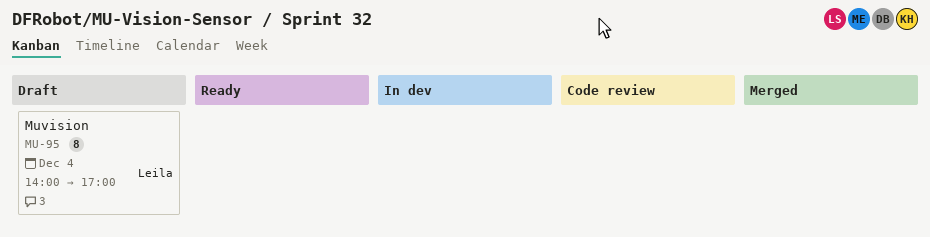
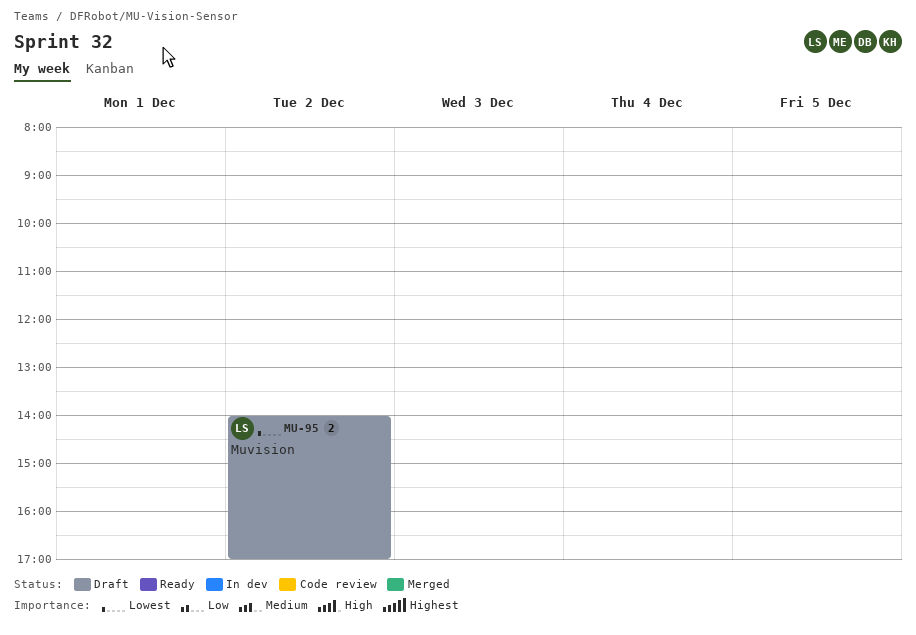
MU-95, estimate: 8 -> 2
MU-95, day: Dec 4 -> Dec 2

